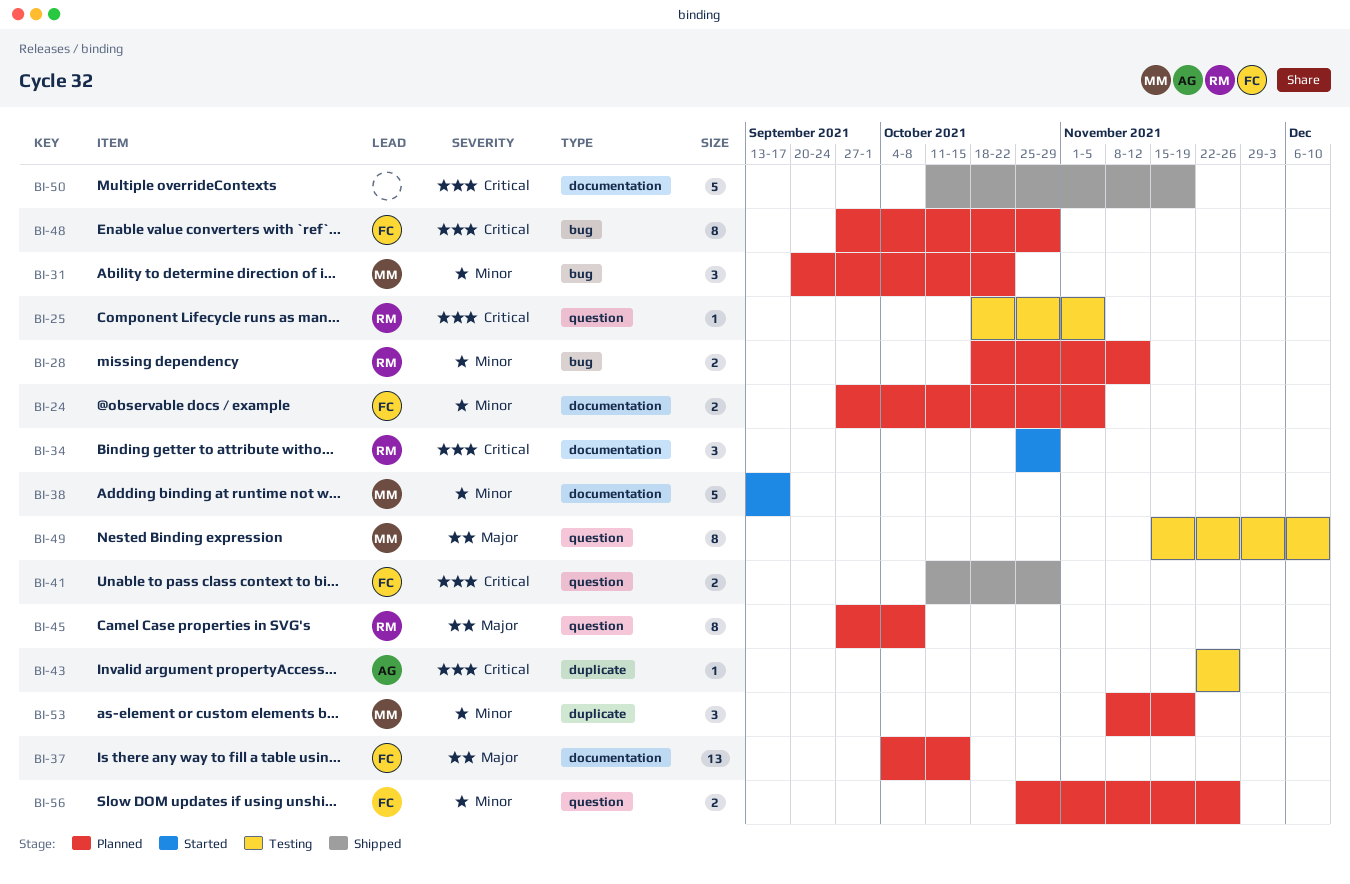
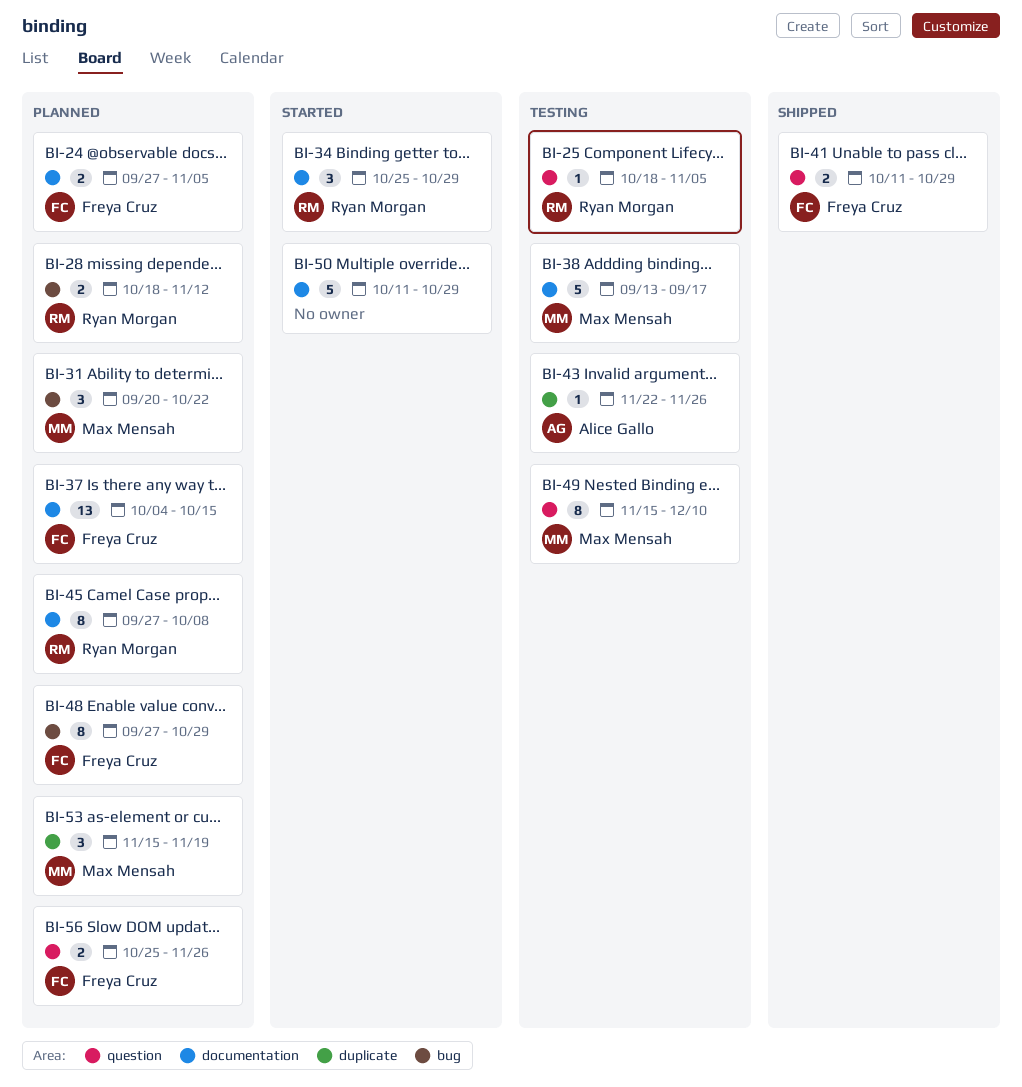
BI-38, status: Started -> Testing
BI-45, label: question -> documentation
BI-50, status: Shipped -> Started
BI-50, due: Nov 19 -> Oct 29
BI-53, start: Nov 8 -> Nov 15

